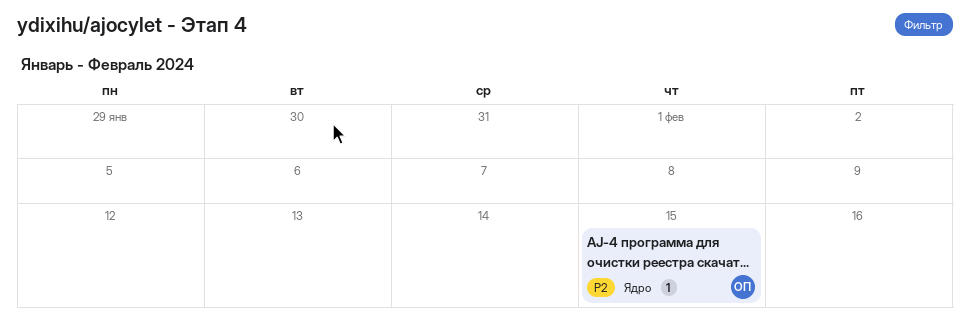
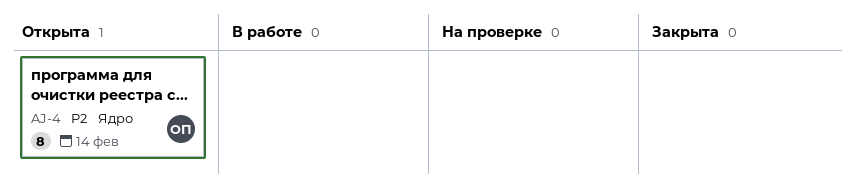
AJ-4, estimate: 1 -> 8
AJ-4, due: Feb 15 -> Feb 14

